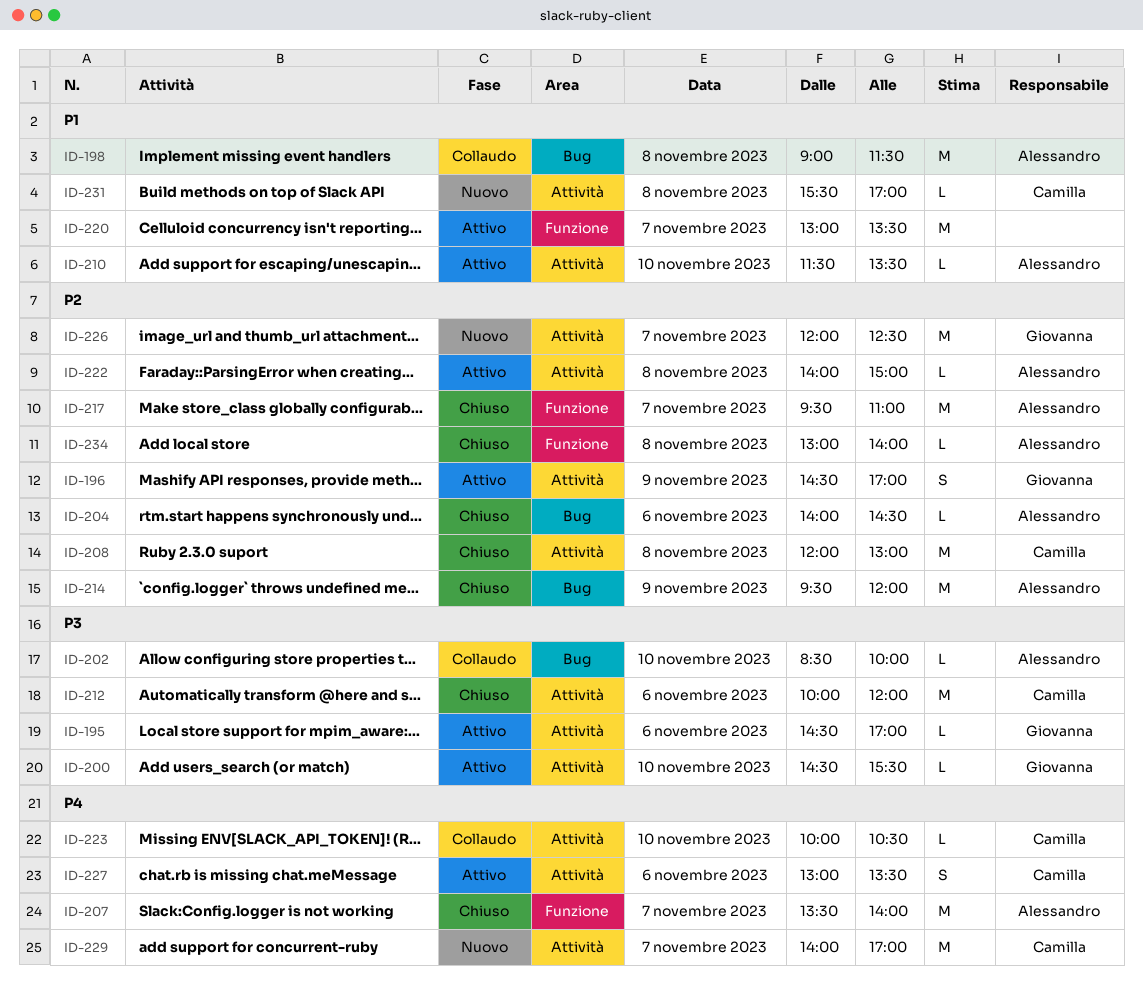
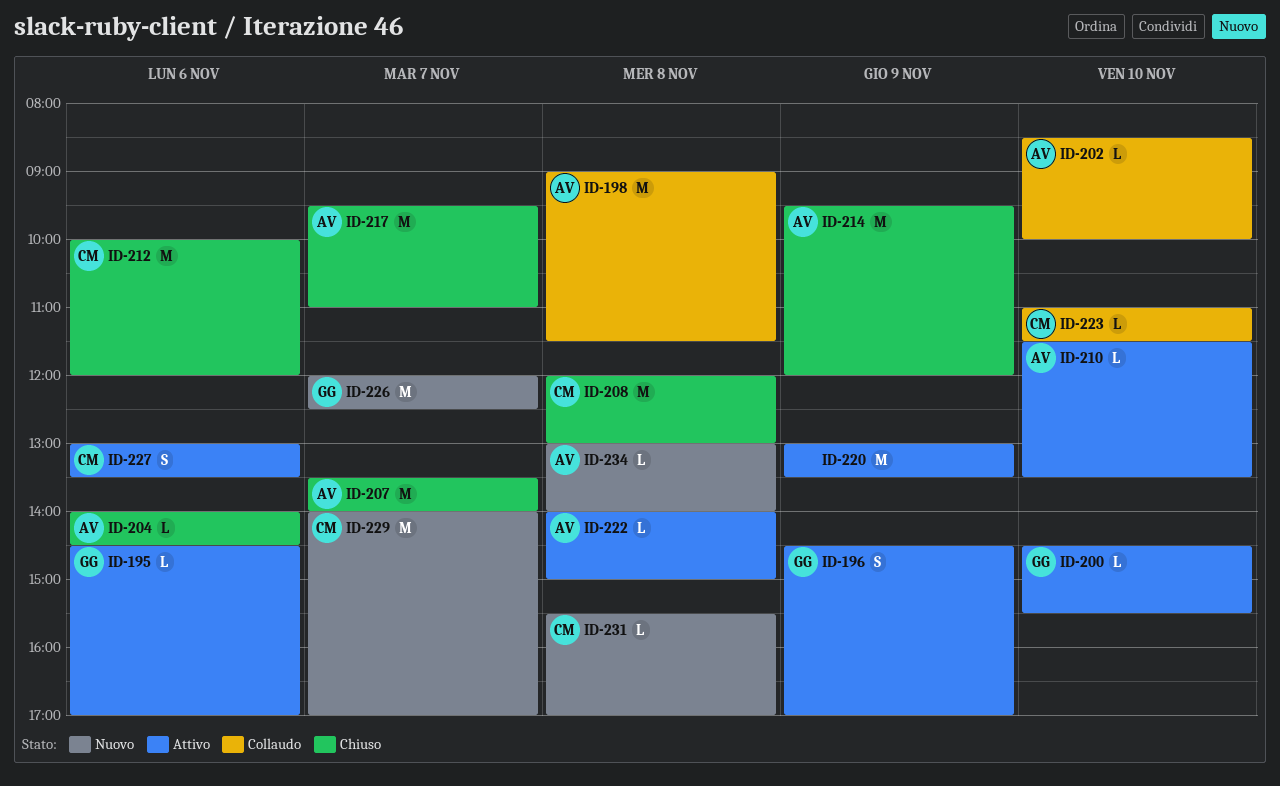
ID-220, day: Nov 7 -> Nov 9
ID-223, begins: 10:00 -> 11:00
ID-223, ends: 10:30 -> 11:30
ID-234, status: Chiuso -> Nuovo

